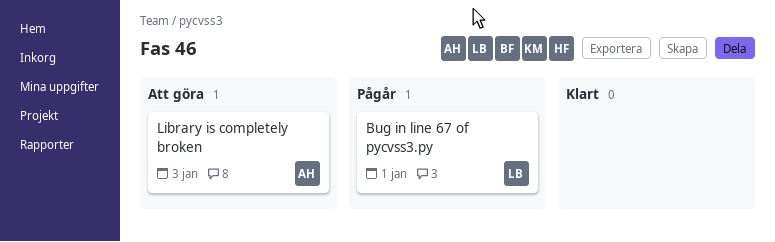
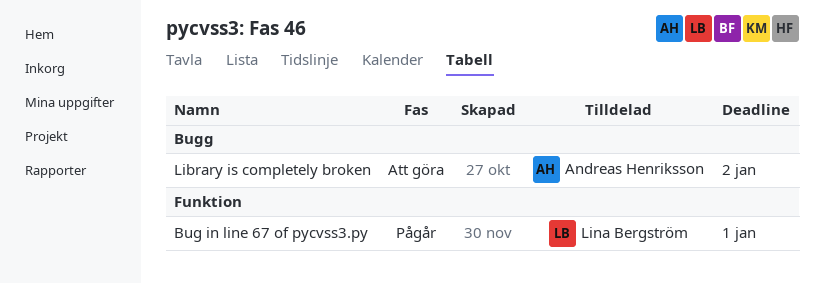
Library is completely broken, due: Jan 3 -> Jan 2

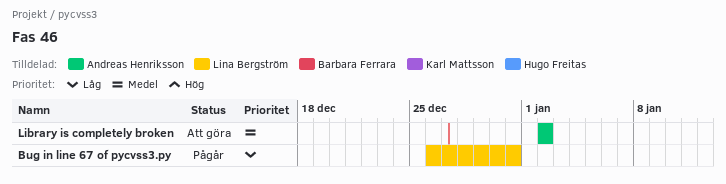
Bug in line 67 of pycvss3.py, due: Jan 1 -> Dec 31

